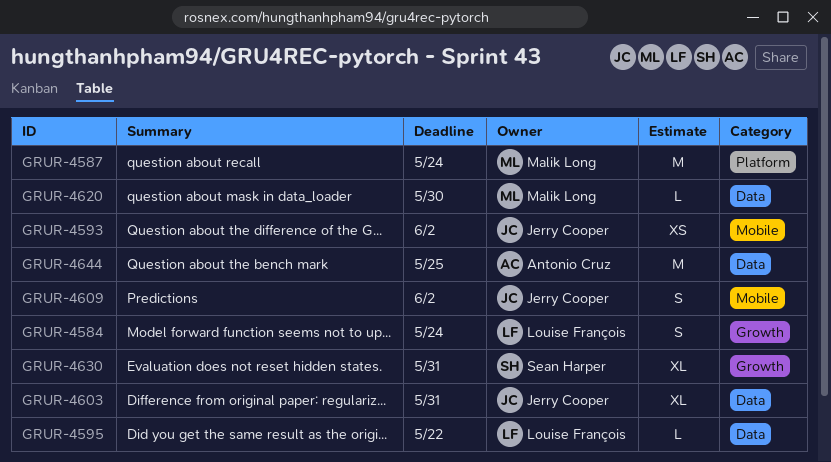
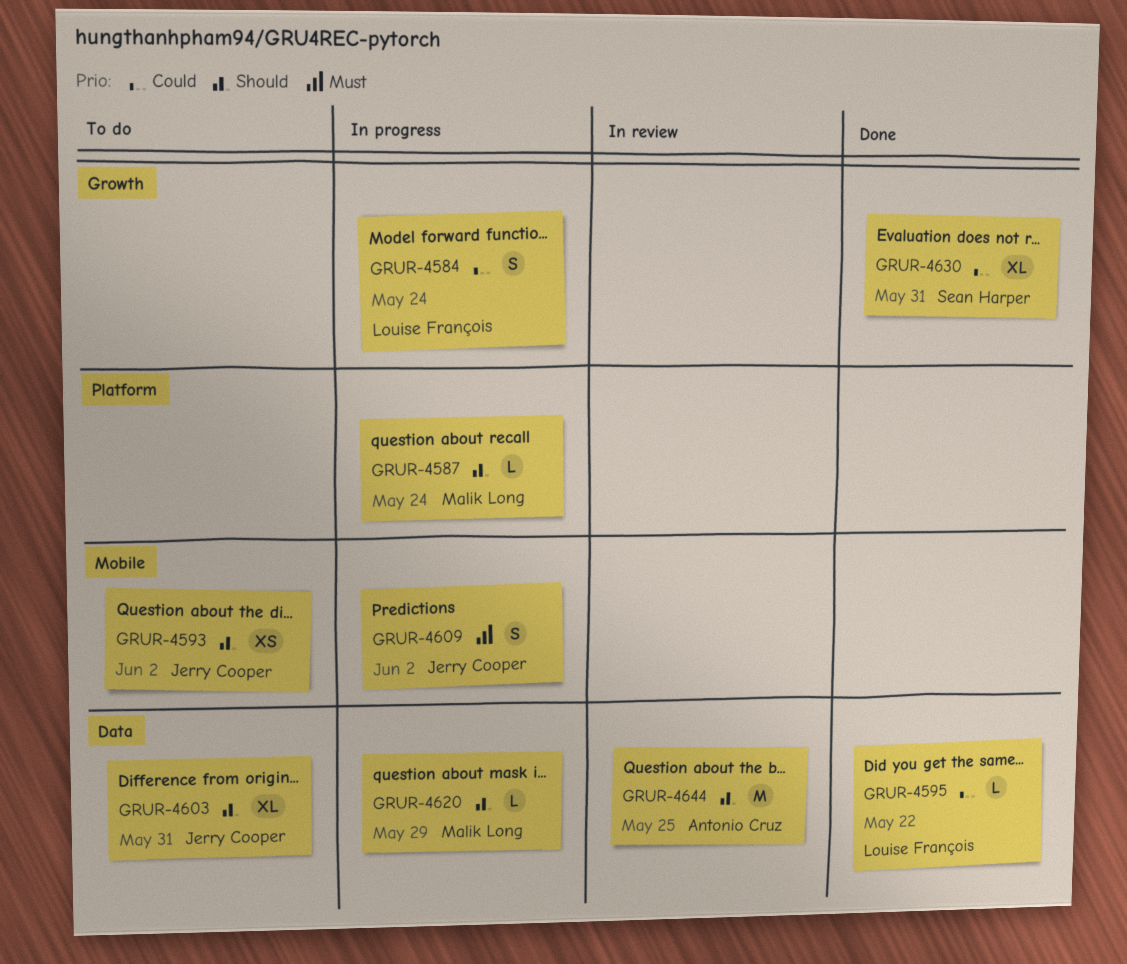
GRUR-4587, estimate: M -> L
GRUR-4620, due: May 30 -> May 29

